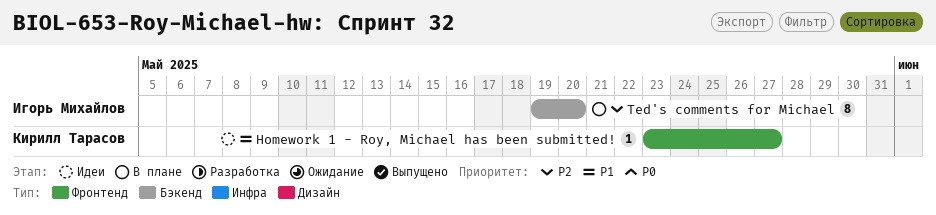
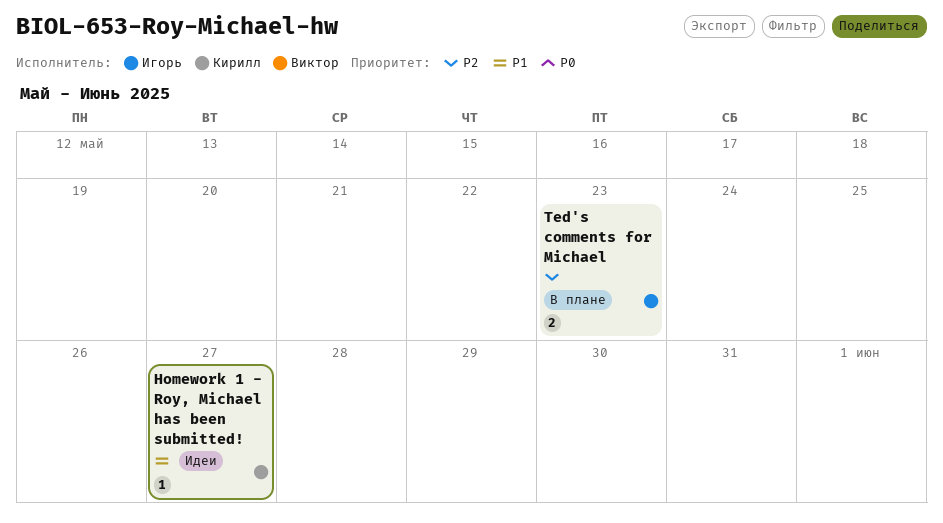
Ted's comments for Michael, estimate: 8 -> 2
Ted's comments for Michael, due: May 20 -> May 23

